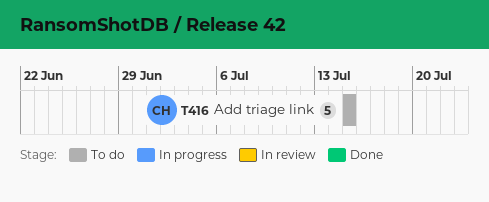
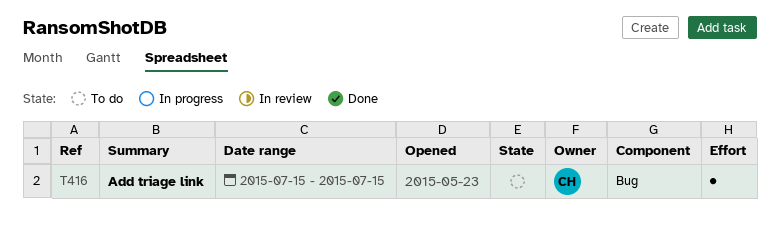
T416, estimate: 5 -> 1

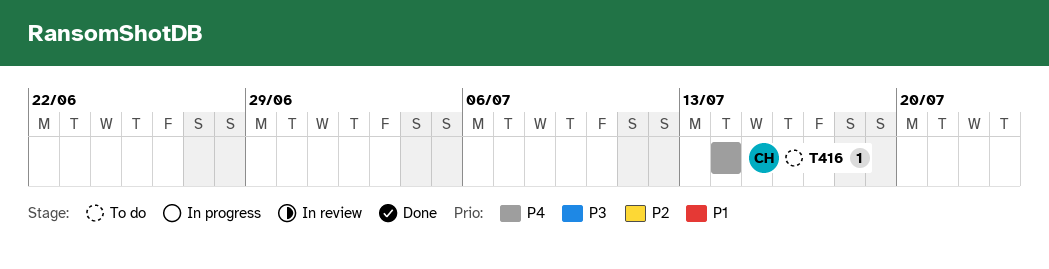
T416, start: Jul 15 -> Jul 14
T416, due: Jul 15 -> Jul 14

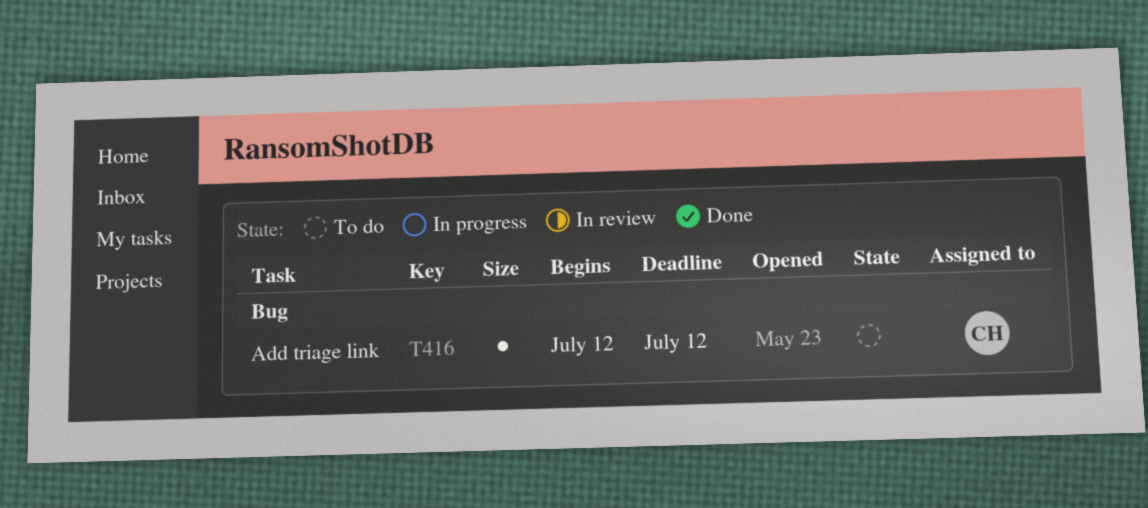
T416, start: Jul 14 -> Jul 12
T416, due: Jul 14 -> Jul 12

